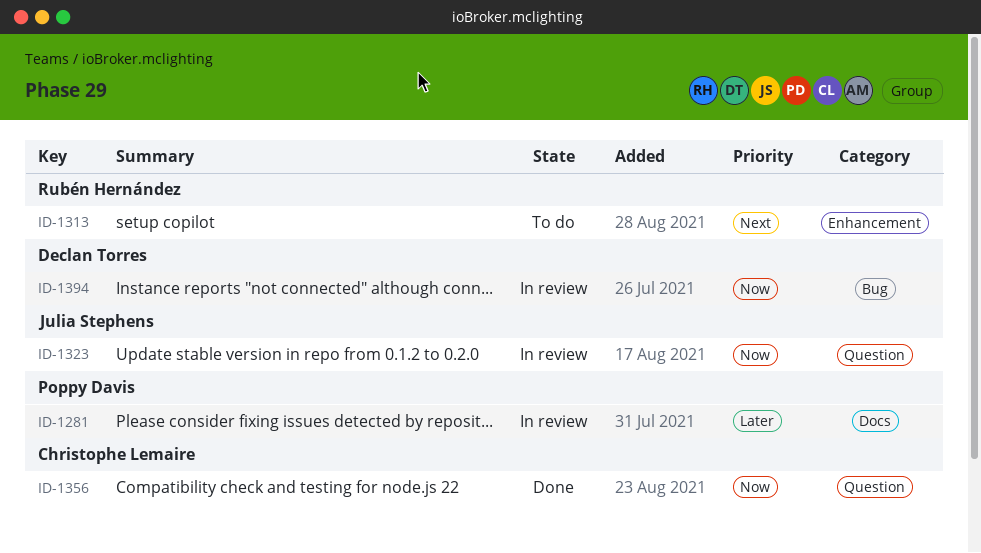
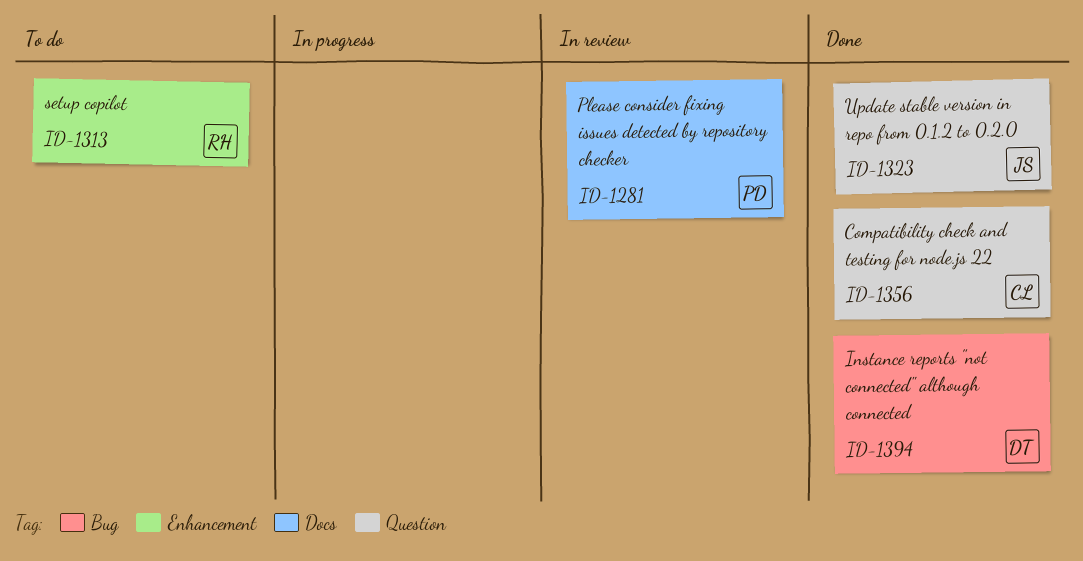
ID-1323, status: In review -> Done
ID-1394, status: In review -> Done

